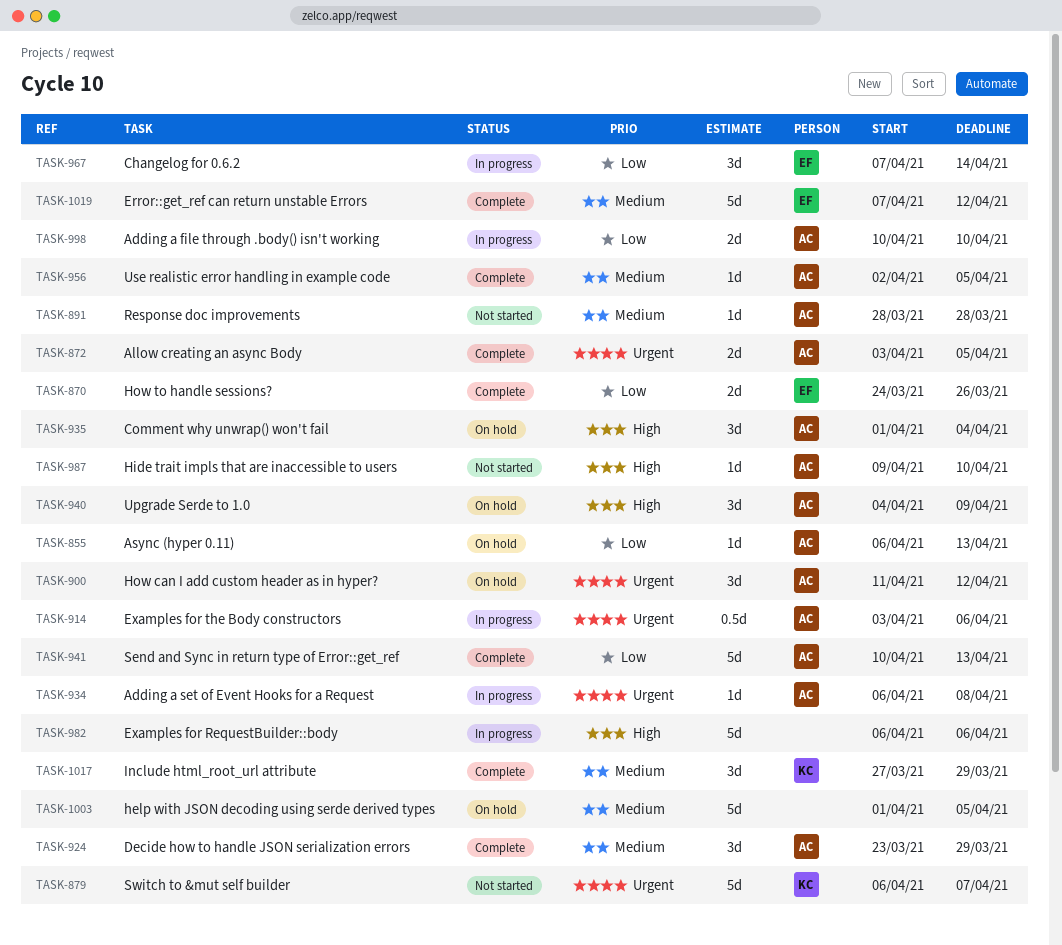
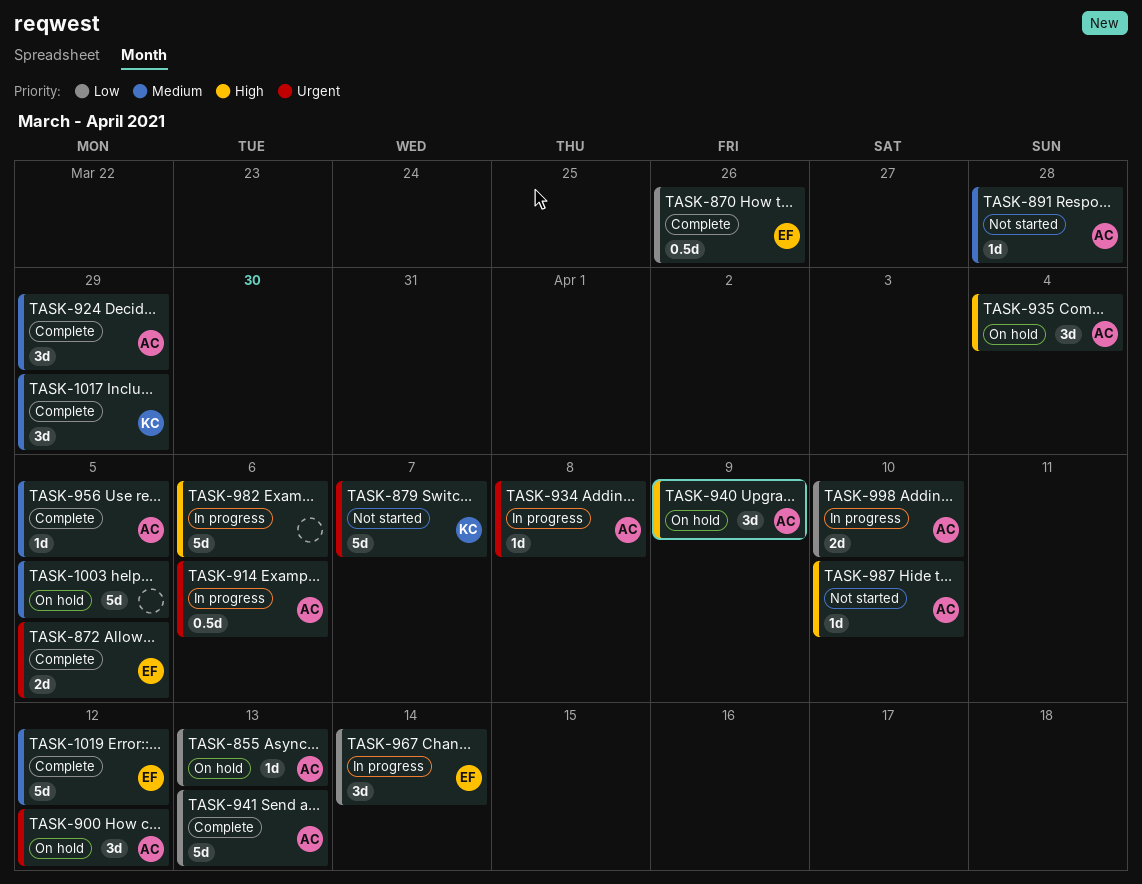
TASK-870, estimate: 2d -> 0.5d
TASK-872, owner: AC -> EF

